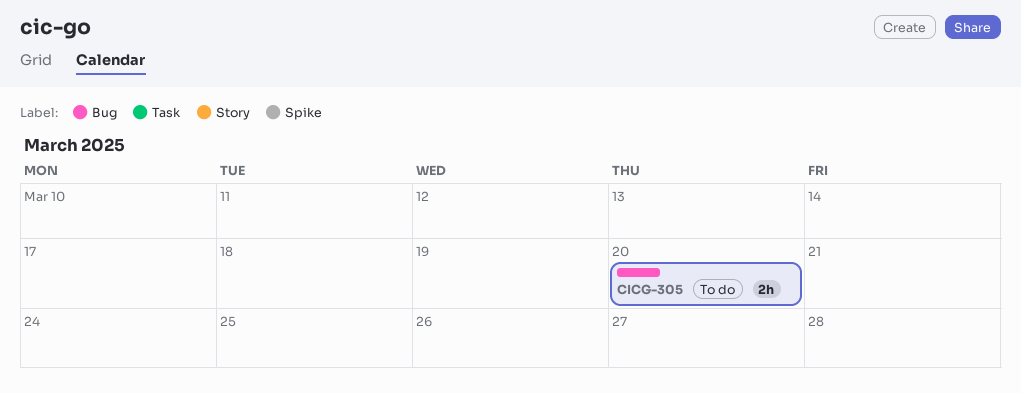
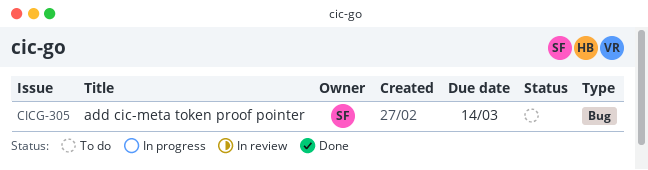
CICG-305, due: Mar 20 -> Mar 14

